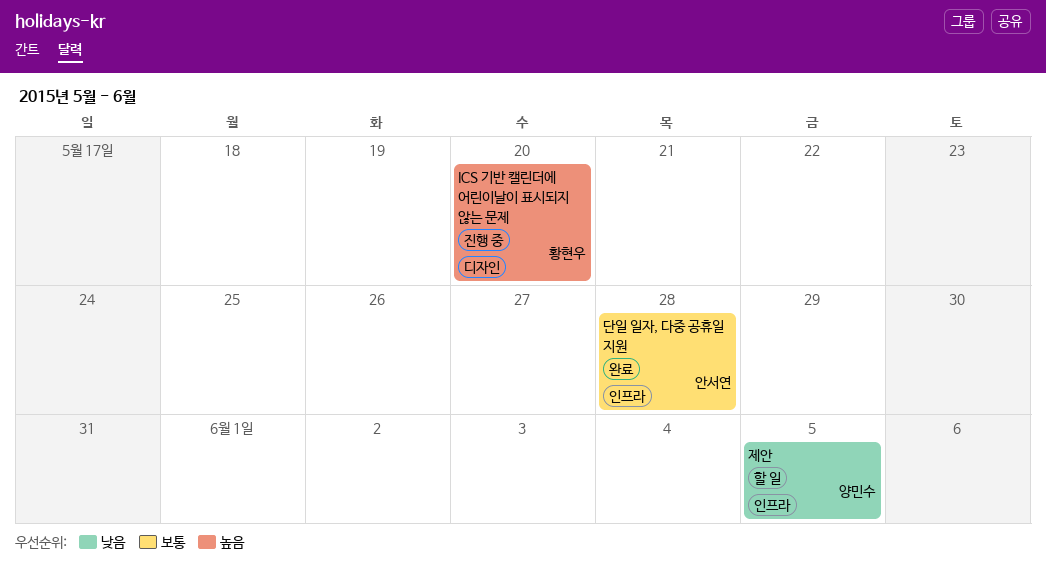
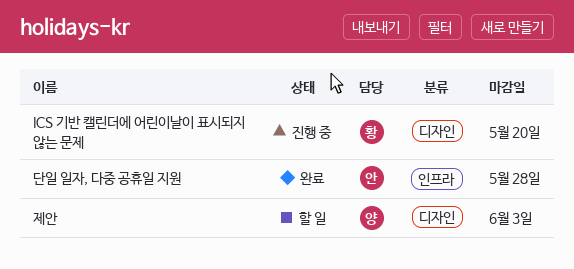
제안, label: 인프라 -> 디자인
제안, due: Jun 5 -> Jun 3

